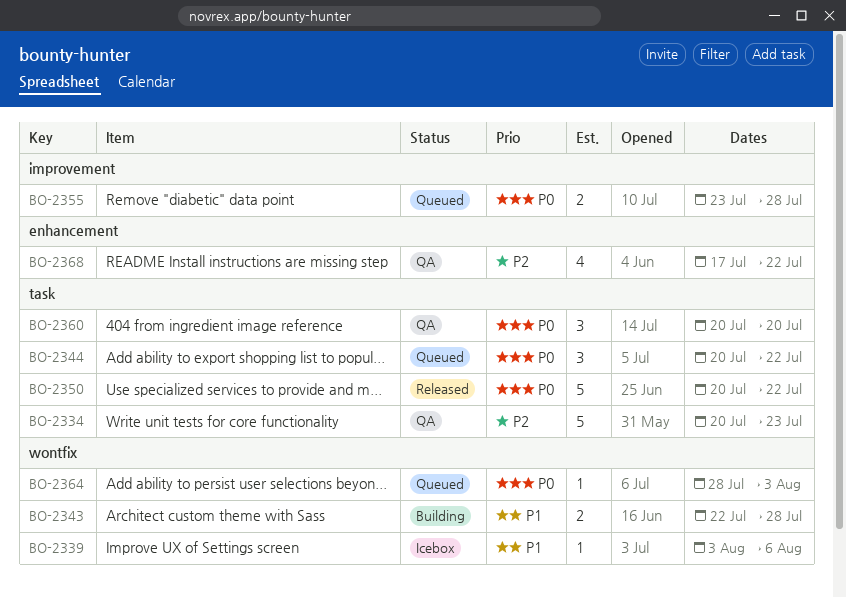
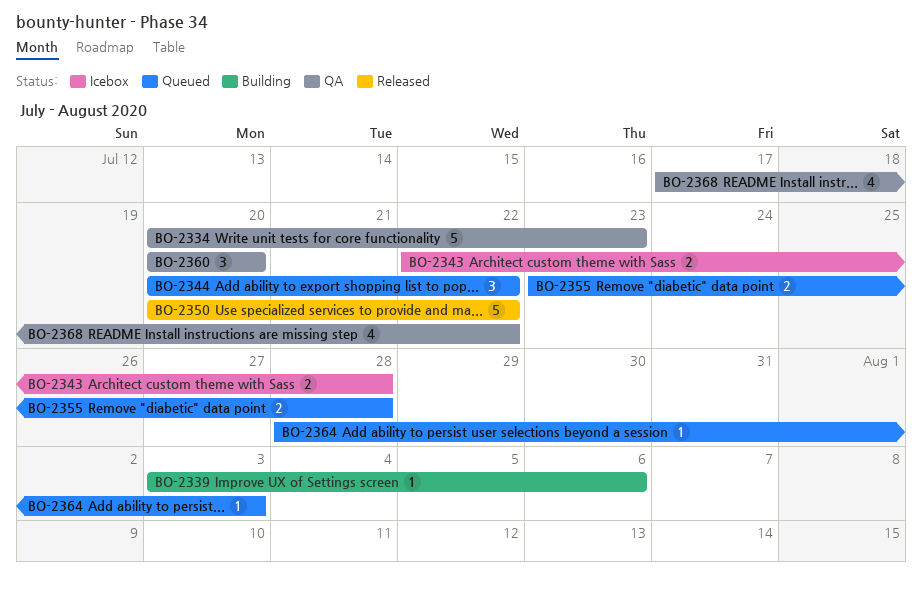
BO-2339, status: Icebox -> Building
BO-2343, status: Building -> Icebox

